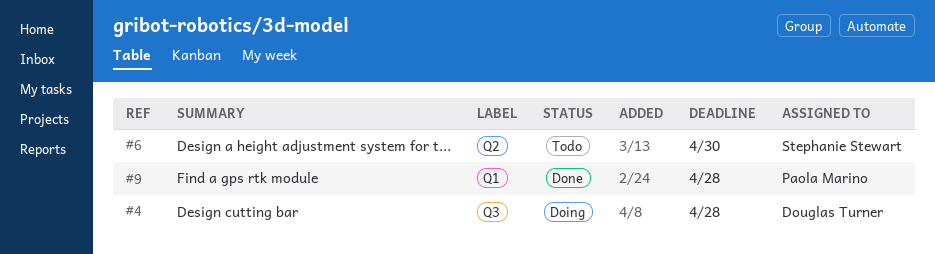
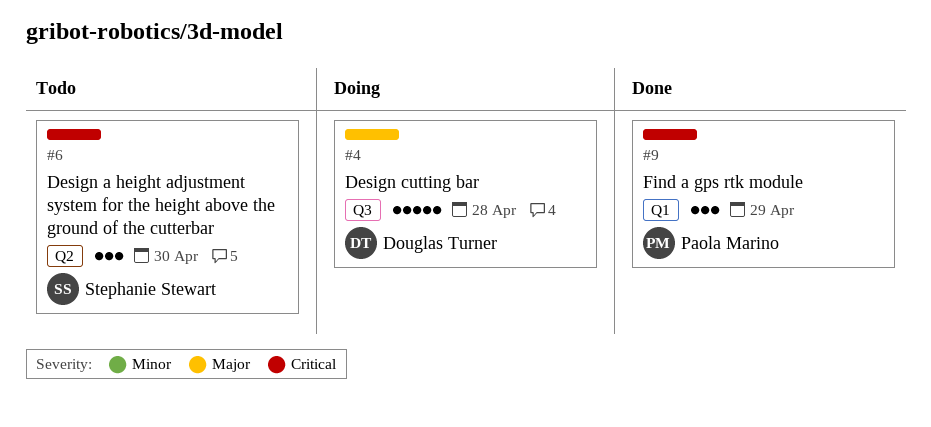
#9, due: Apr 28 -> Apr 29

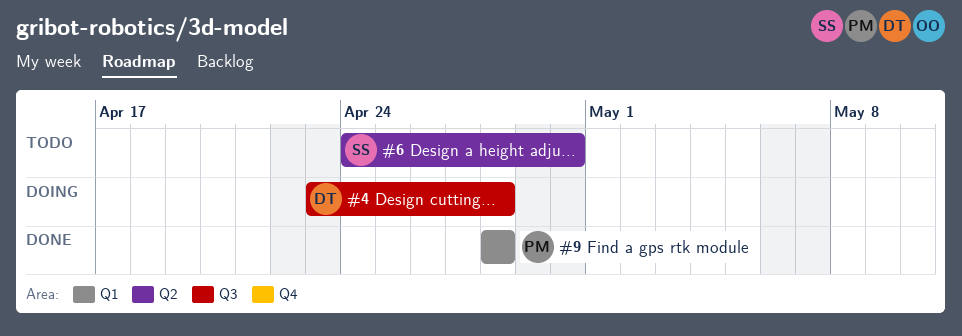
#9, due: Apr 29 -> Apr 28

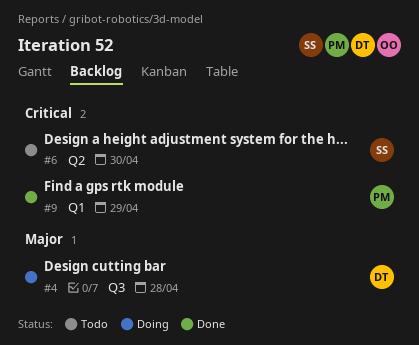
#9, due: Apr 28 -> Apr 29

